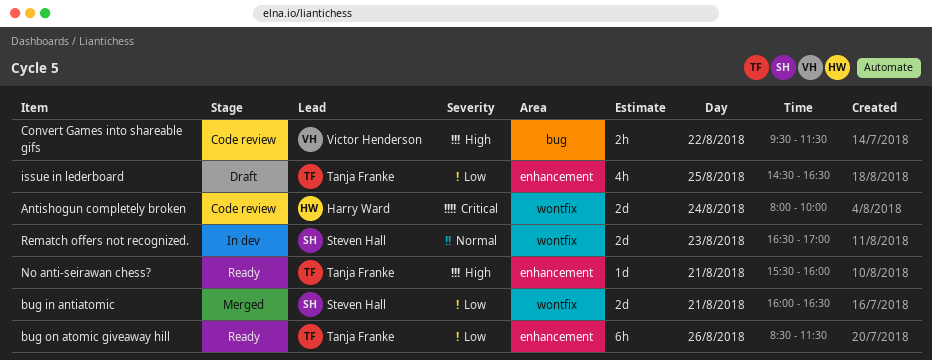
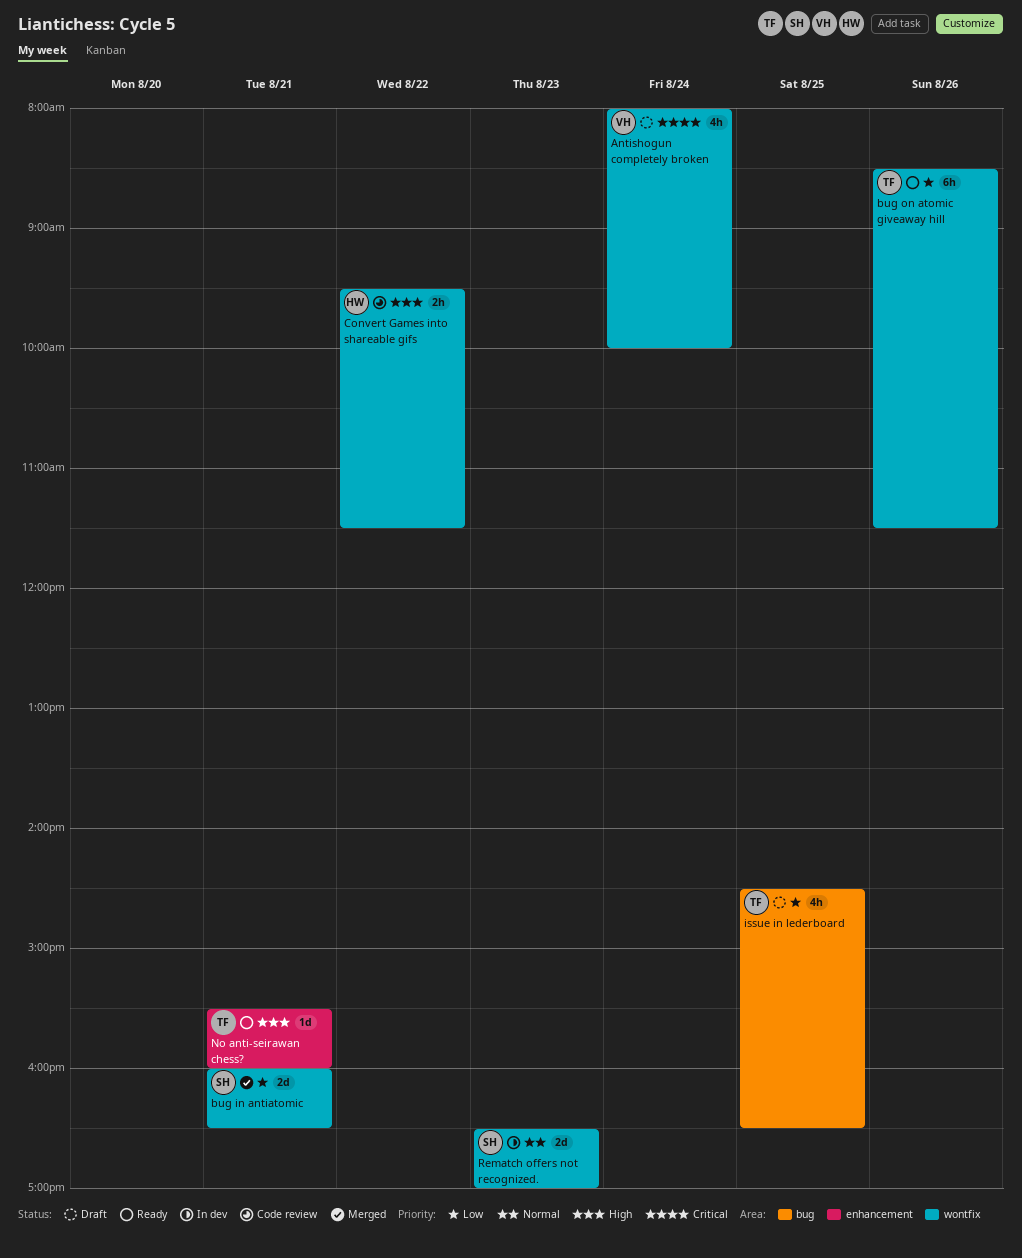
Antishogun completely broken, status: Code review -> Draft
Antishogun completely broken, owner: Harry Ward -> Victor Henderson
Antishogun completely broken, estimate: 2d -> 4h
bug on atomic giveaway hill, label: enhancement -> wontfix
Convert Games into shareable gifs, owner: Victor Henderson -> Harry Ward
Convert Games into shareable gifs, label: bug -> wontfix
issue in lederboard, label: enhancement -> bug

